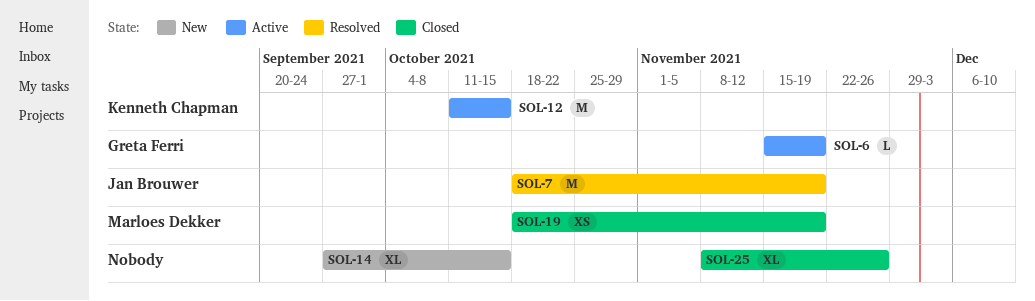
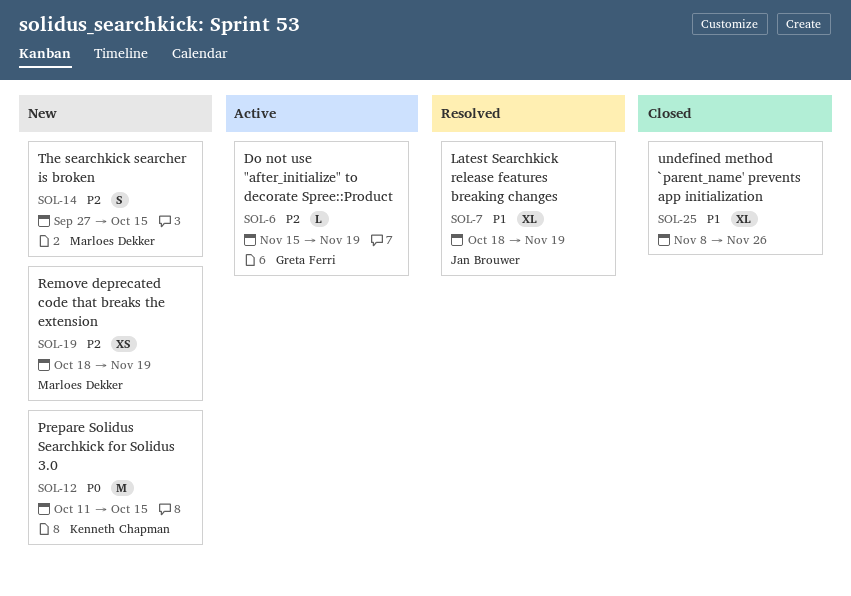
SOL-7, estimate: M -> XL
SOL-12, status: Active -> New
SOL-14, owner: none -> Marloes Dekker
SOL-14, estimate: XL -> S
SOL-19, status: Closed -> New

